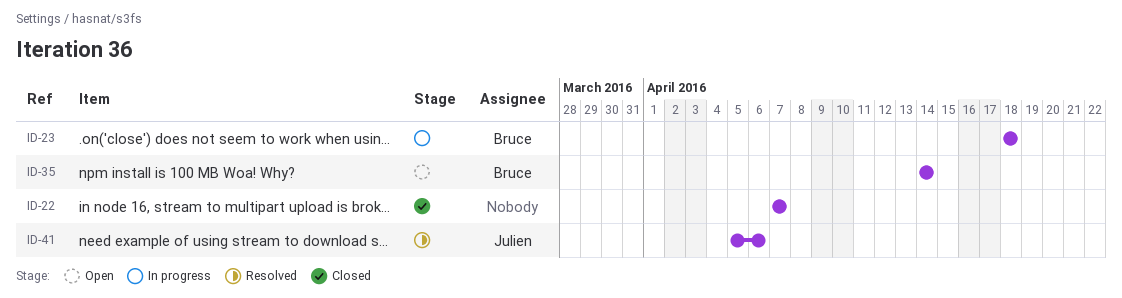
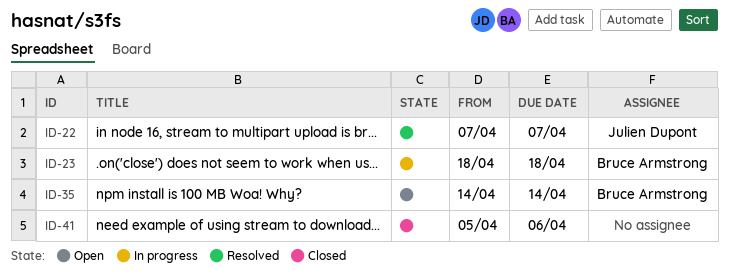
ID-22, status: Closed -> Resolved
ID-22, owner: none -> Julien Dupont
ID-41, status: Resolved -> Closed
ID-41, owner: Julien Dupont -> none

